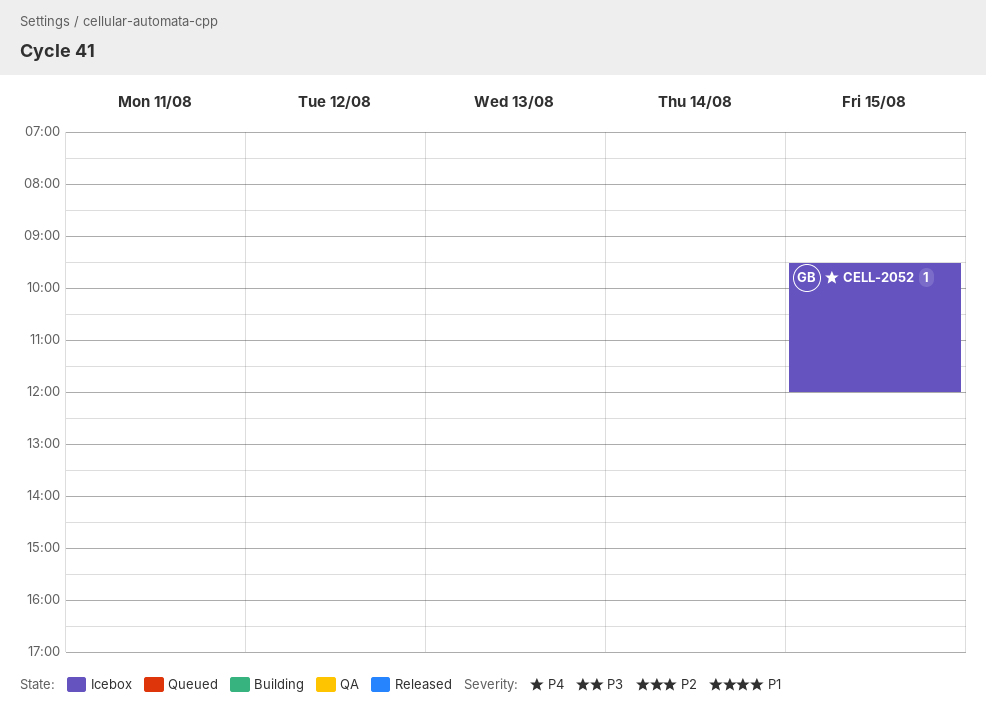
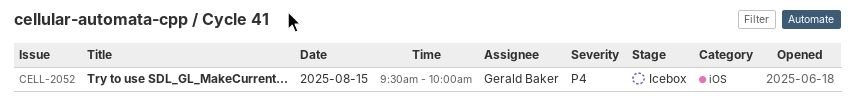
CELL-2052, ends: 12:00 -> 10:00

